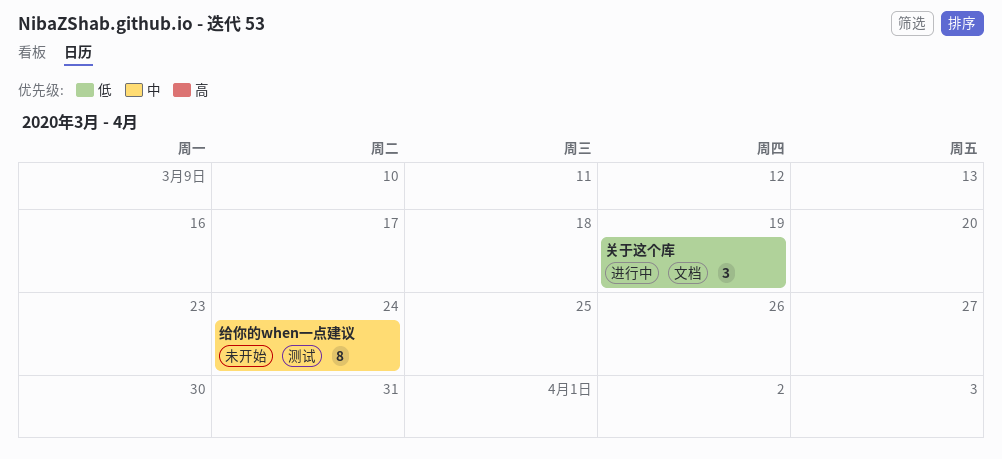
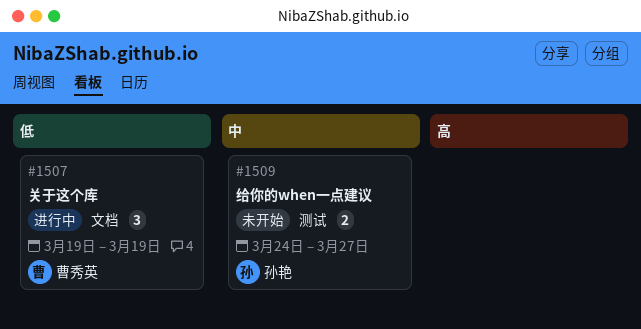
给你的when一点建议, estimate: 8 -> 2
给你的when一点建议, due: Mar 24 -> Mar 27

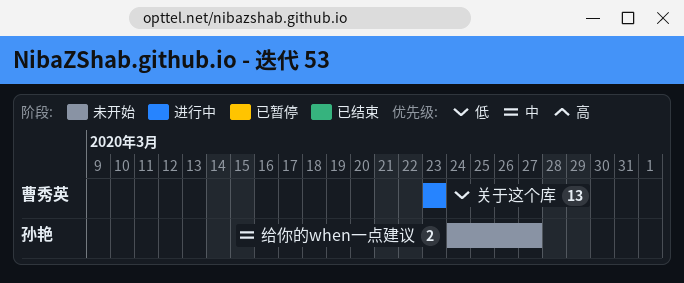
关于这个库, estimate: 3 -> 13
关于这个库, start: Mar 19 -> Mar 23
关于这个库, due: Mar 19 -> Mar 23

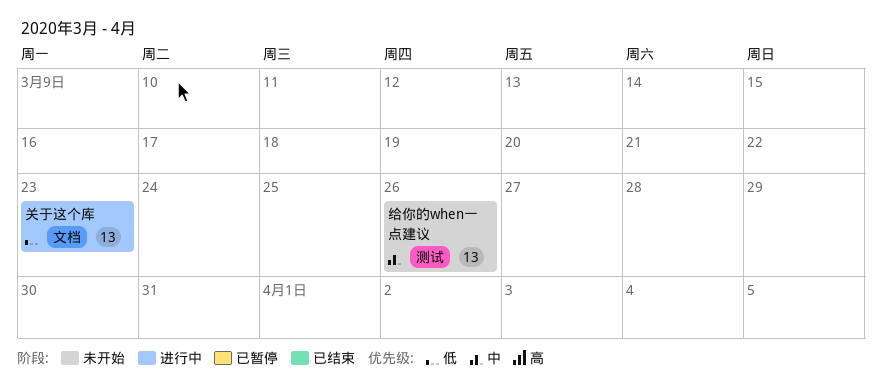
给你的when一点建议, estimate: 2 -> 13
给你的when一点建议, due: Mar 27 -> Mar 26

